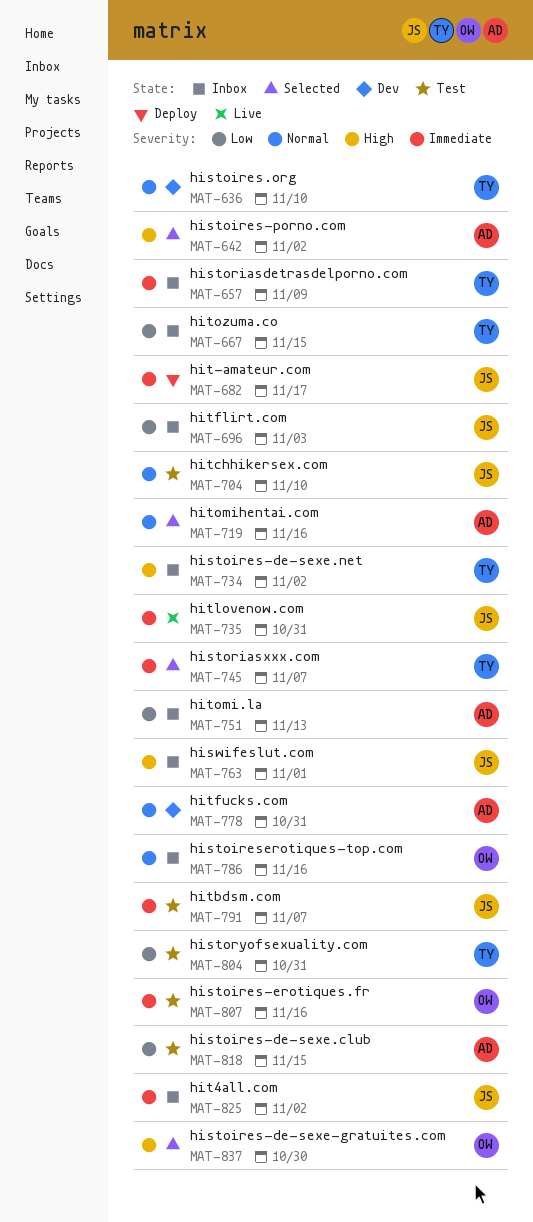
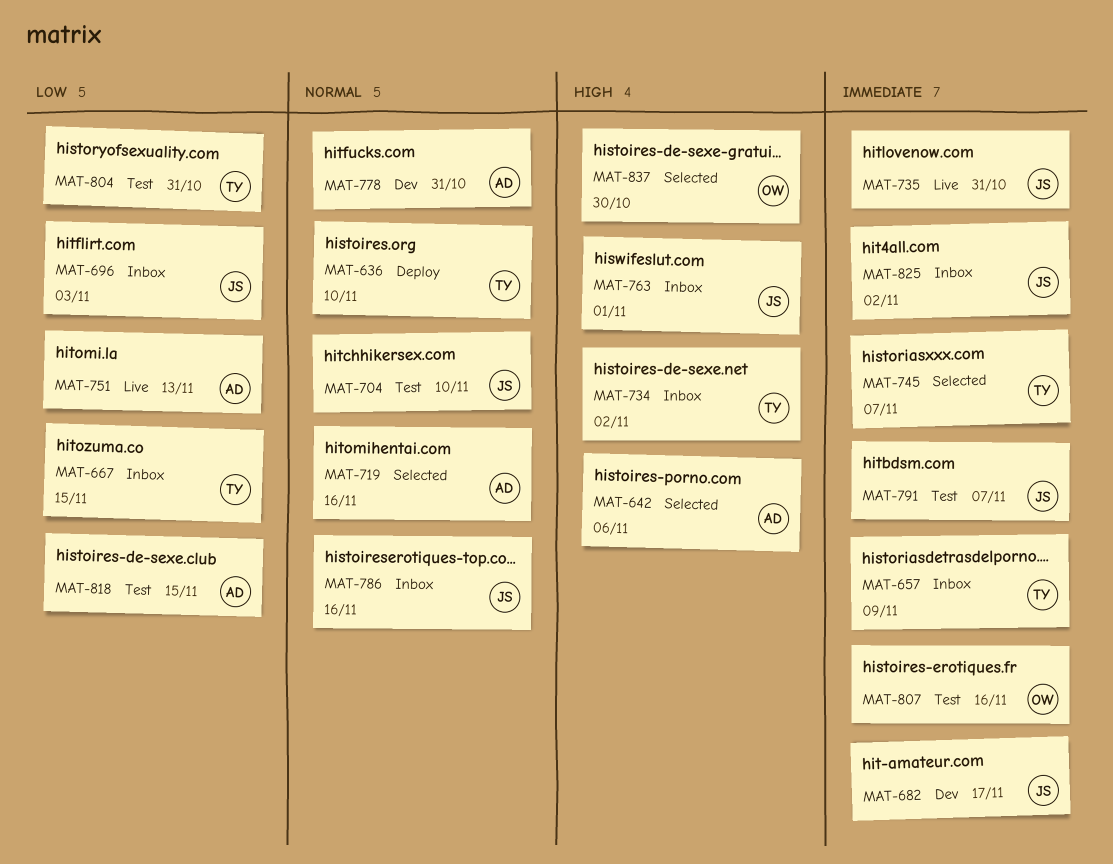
MAT-636, status: Dev -> Deploy
MAT-642, due: Nov 2 -> Nov 6
MAT-682, status: Deploy -> Dev
MAT-751, status: Inbox -> Live
MAT-786, owner: OW -> JS

